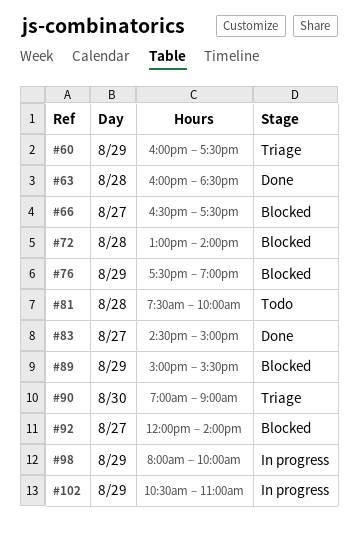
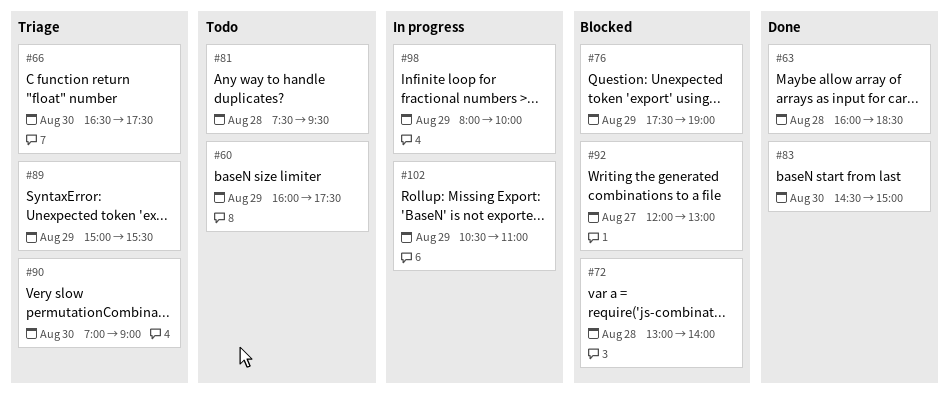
#60, status: Triage -> Todo
#66, status: Blocked -> Triage
#66, day: Aug 27 -> Aug 30
#81, ends: 10:00 -> 09:30
#83, day: Aug 27 -> Aug 30
#89, status: Blocked -> Triage
#92, ends: 14:00 -> 13:00

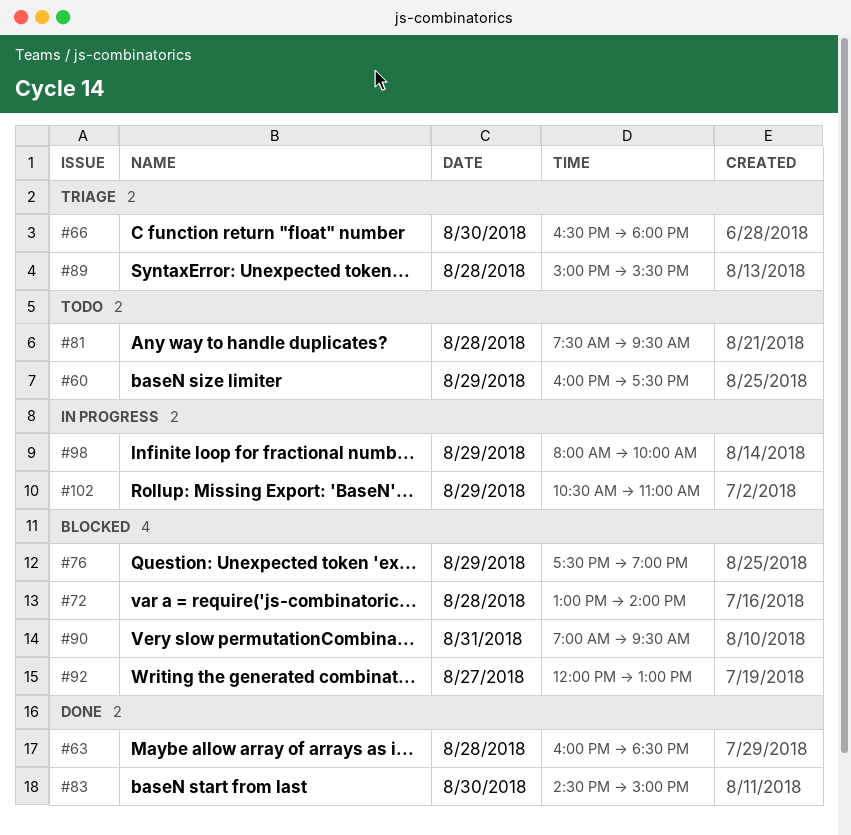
#66, ends: 17:30 -> 18:00
#89, day: Aug 29 -> Aug 28
#90, status: Triage -> Blocked
#90, day: Aug 30 -> Aug 31
#90, ends: 09:00 -> 09:30

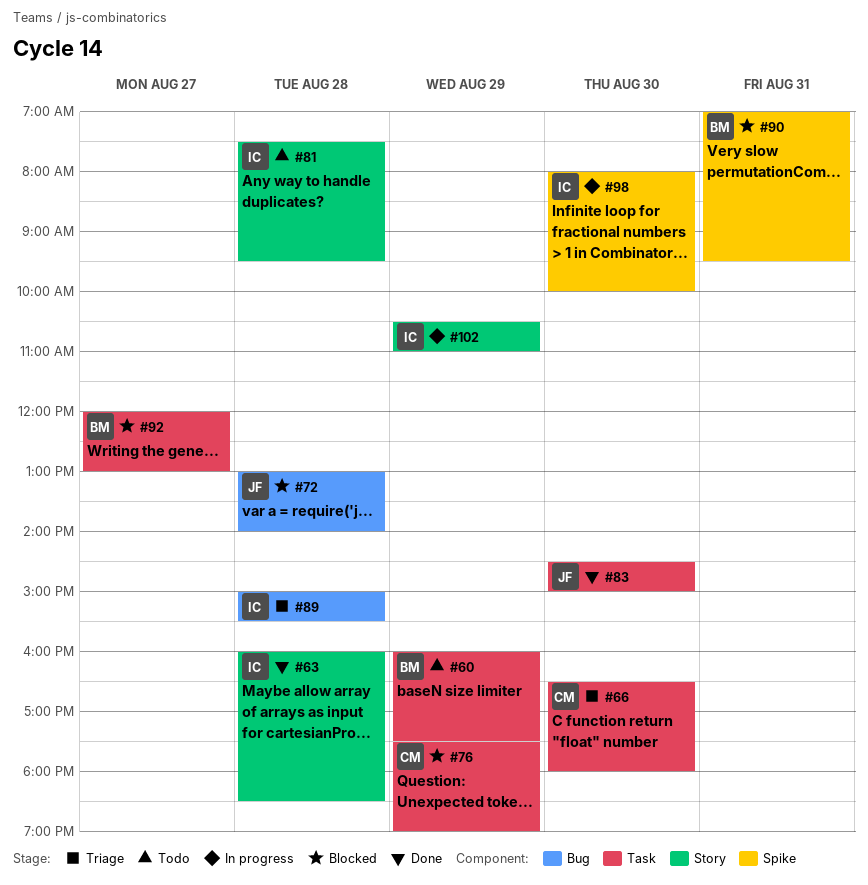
#98, day: Aug 29 -> Aug 30

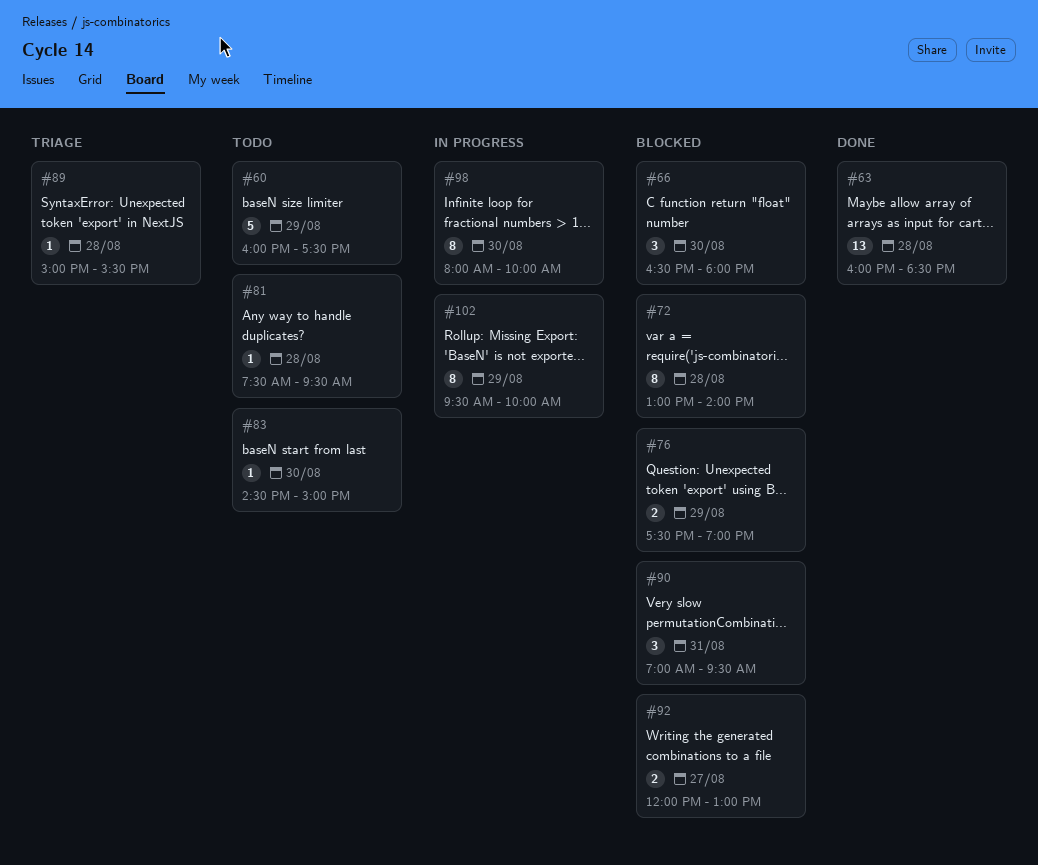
#66, status: Triage -> Blocked
#83, status: Done -> Todo
#102, begins: 10:30 -> 09:30
#102, ends: 11:00 -> 10:00

